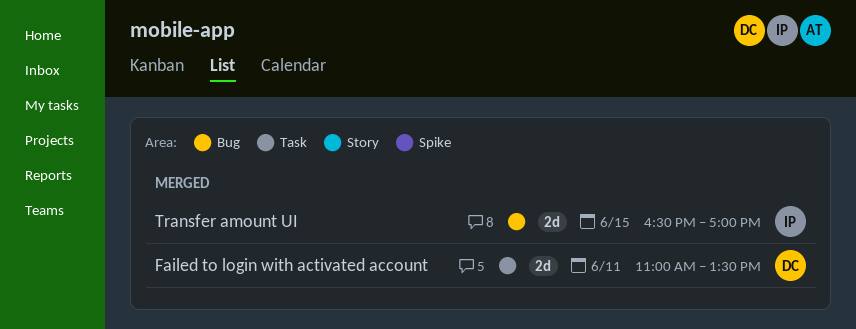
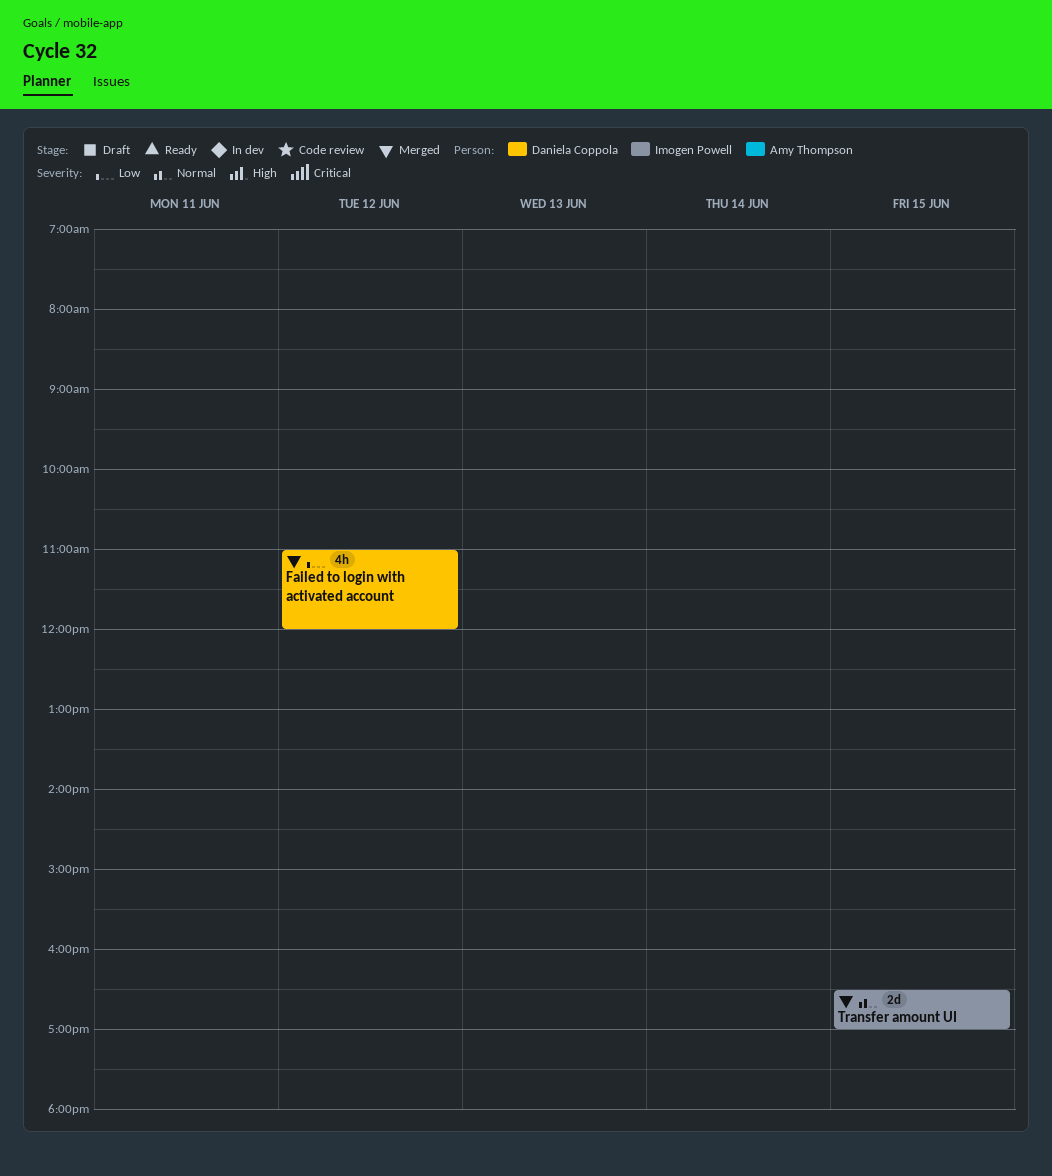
Failed to login with activated account, estimate: 2d -> 4h
Failed to login with activated account, day: Jun 11 -> Jun 12
Failed to login with activated account, ends: 13:30 -> 12:00

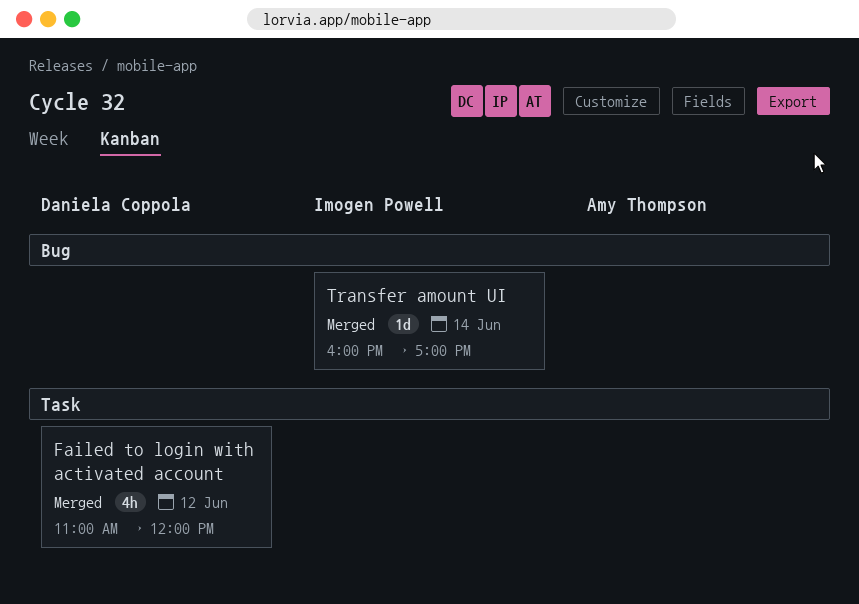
Transfer amount UI, estimate: 2d -> 1d
Transfer amount UI, day: Jun 15 -> Jun 14
Transfer amount UI, begins: 16:30 -> 16:00

